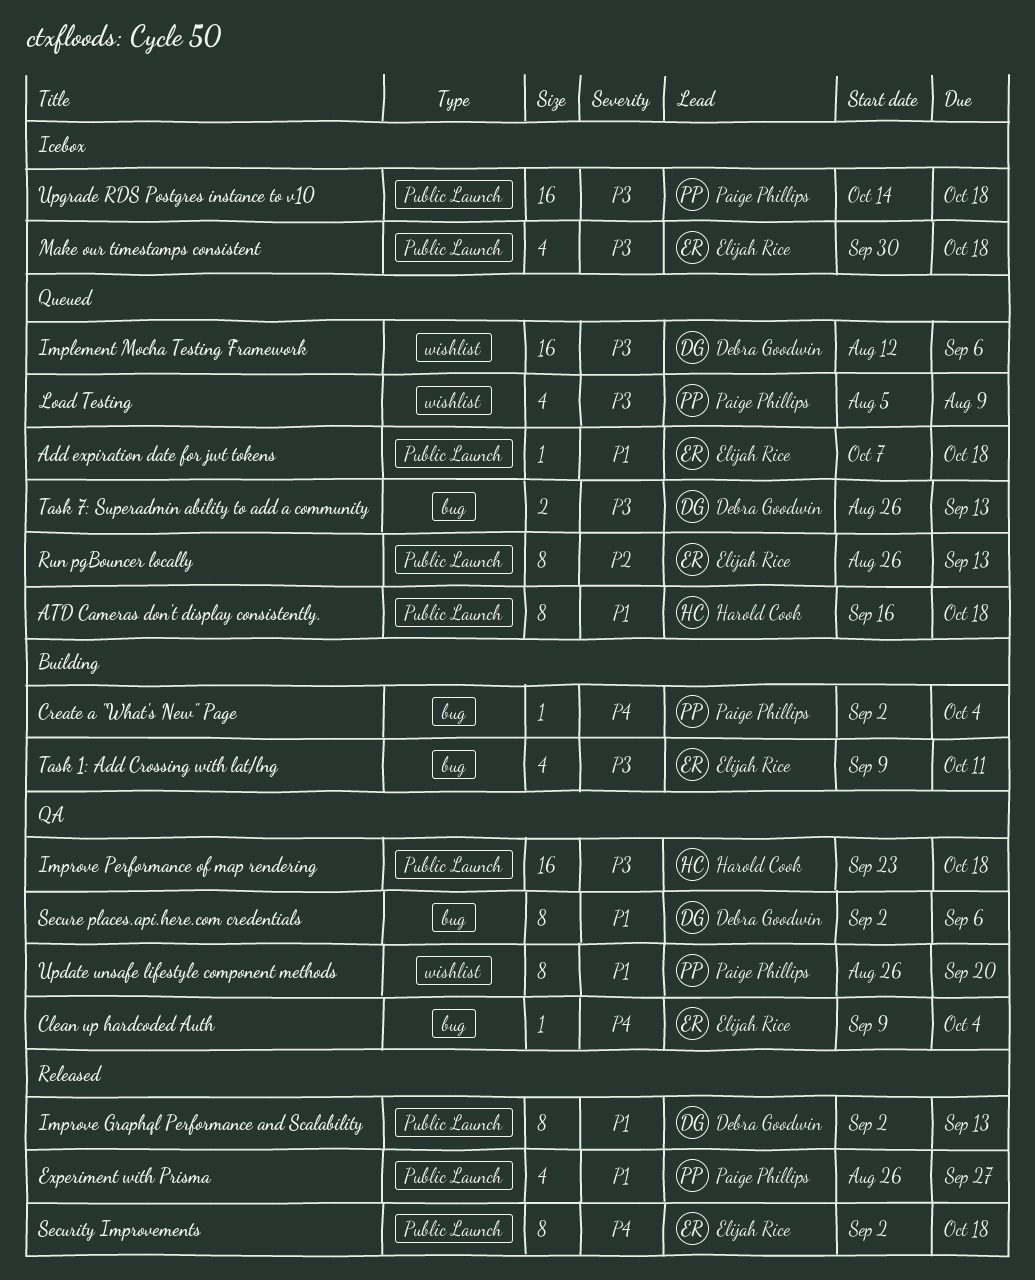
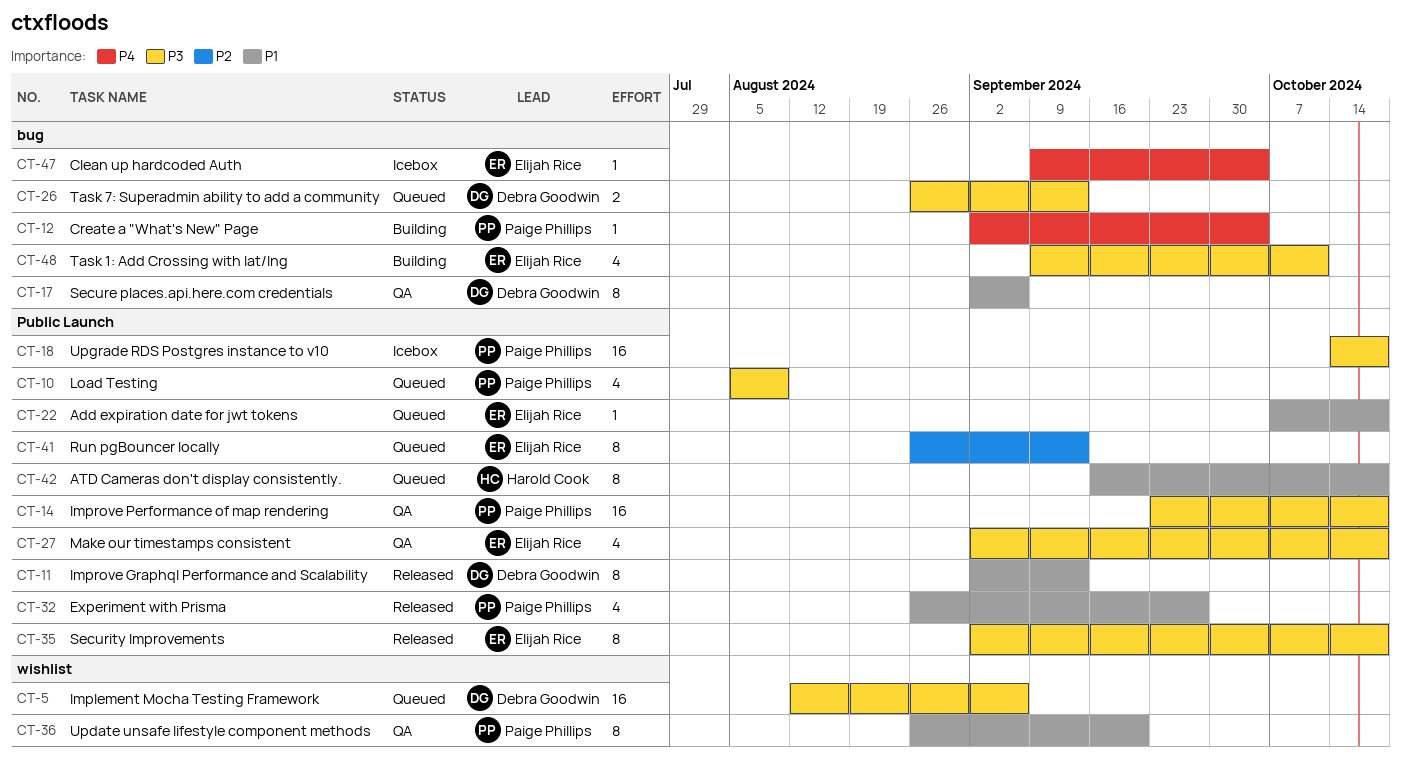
Clean up hardcoded Auth, status: QA -> Icebox
Improve Performance of map rendering, owner: Harold Cook -> Paige Phillips
Load Testing, label: wishlist -> Public Launch
Make our timestamps consistent, status: Icebox -> QA
Make our timestamps consistent, start: Sep 30 -> Sep 2
Security Improvements, priority: P4 -> P3

